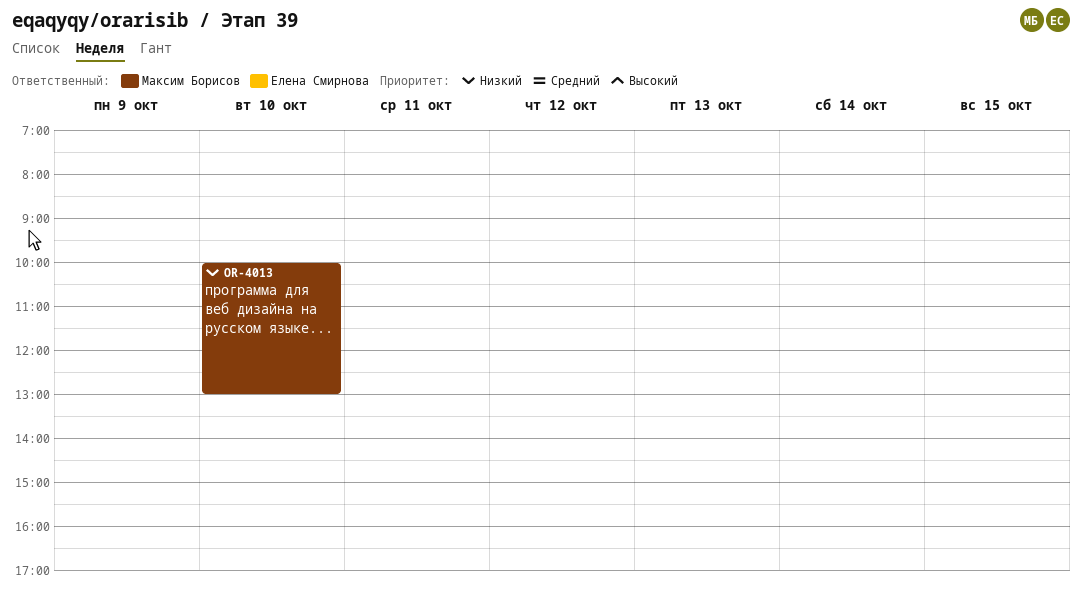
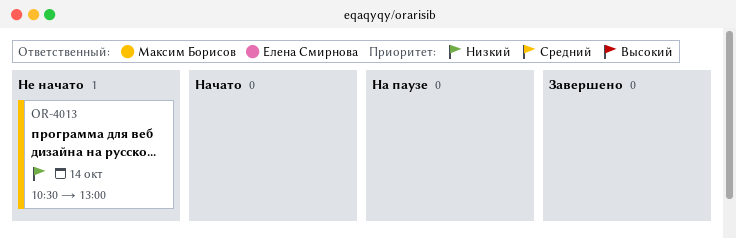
OR-4013, day: Oct 10 -> Oct 14
OR-4013, begins: 10:00 -> 10:30

